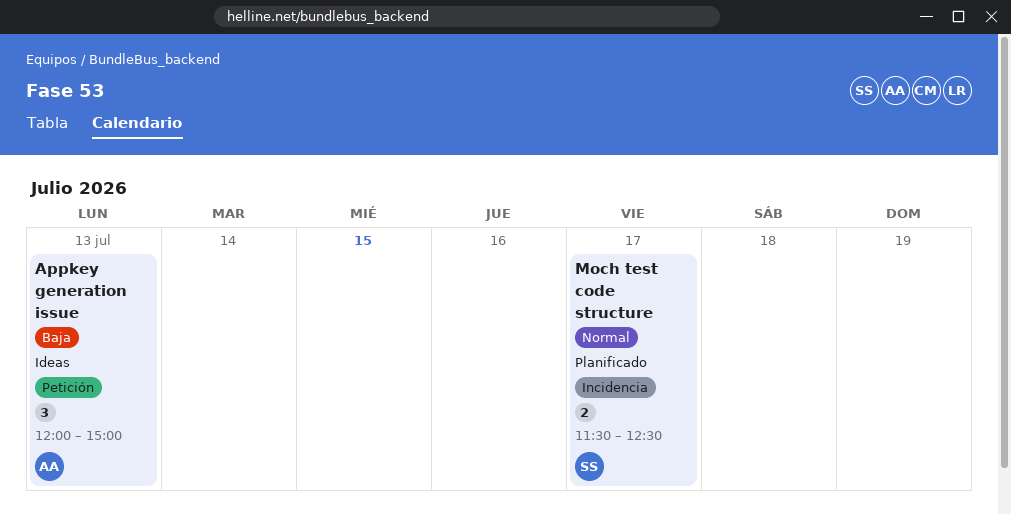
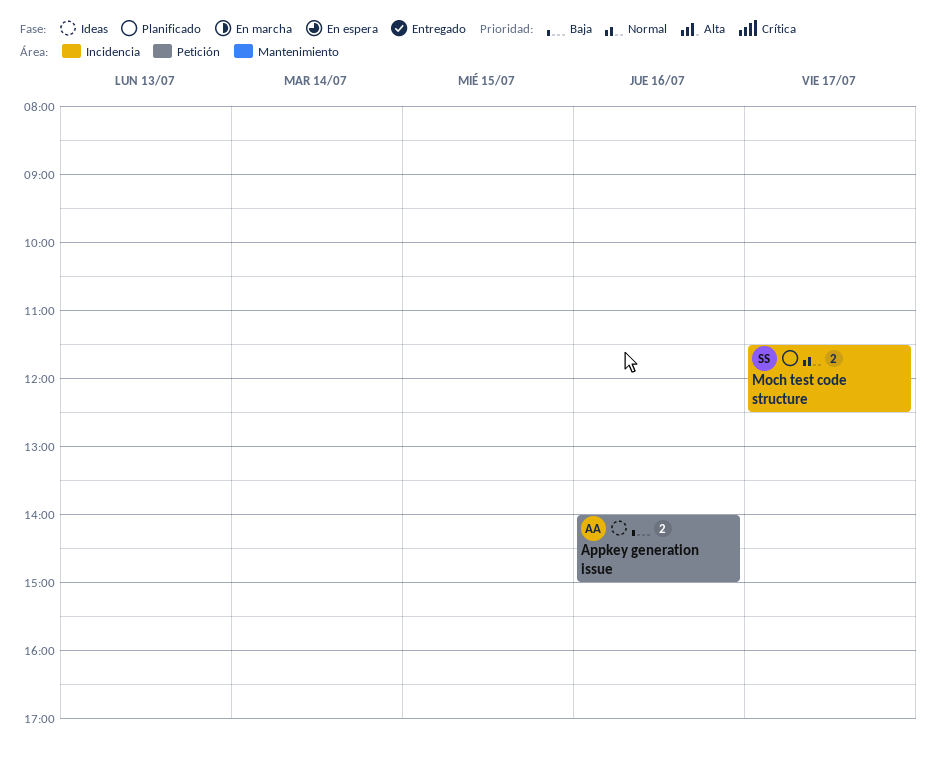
Appkey generation issue, estimate: 3 -> 2
Appkey generation issue, day: Jul 13 -> Jul 16
Appkey generation issue, begins: 12:00 -> 14:00

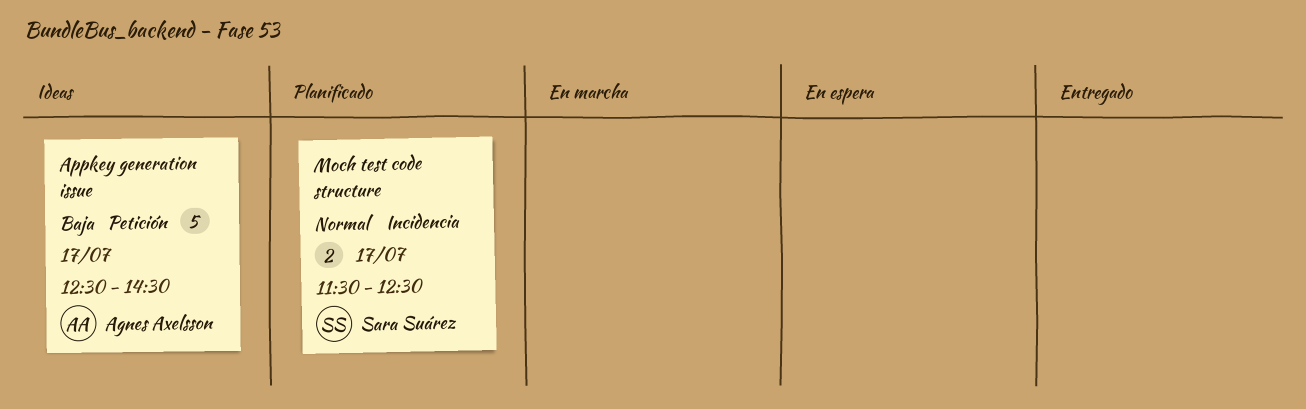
Appkey generation issue, estimate: 2 -> 5
Appkey generation issue, day: Jul 16 -> Jul 17
Appkey generation issue, begins: 14:00 -> 12:30
Appkey generation issue, ends: 15:00 -> 14:30

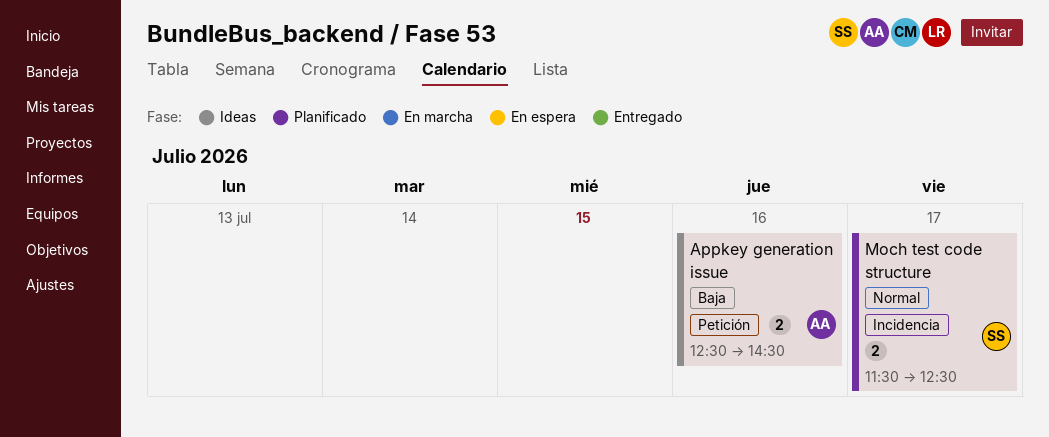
Appkey generation issue, estimate: 5 -> 2
Appkey generation issue, day: Jul 17 -> Jul 16

